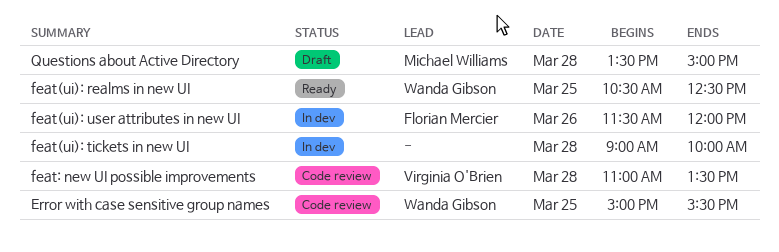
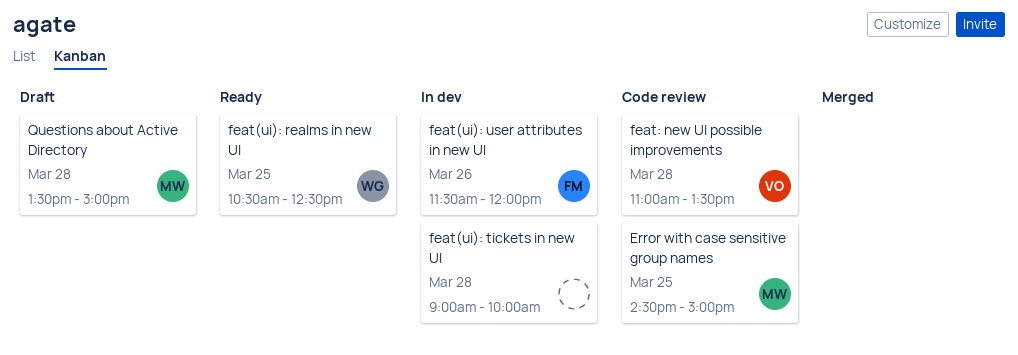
Error with case sensitive group names, owner: Wanda Gibson -> Michael Williams
Error with case sensitive group names, begins: 15:00 -> 14:30
Error with case sensitive group names, ends: 15:30 -> 15:00

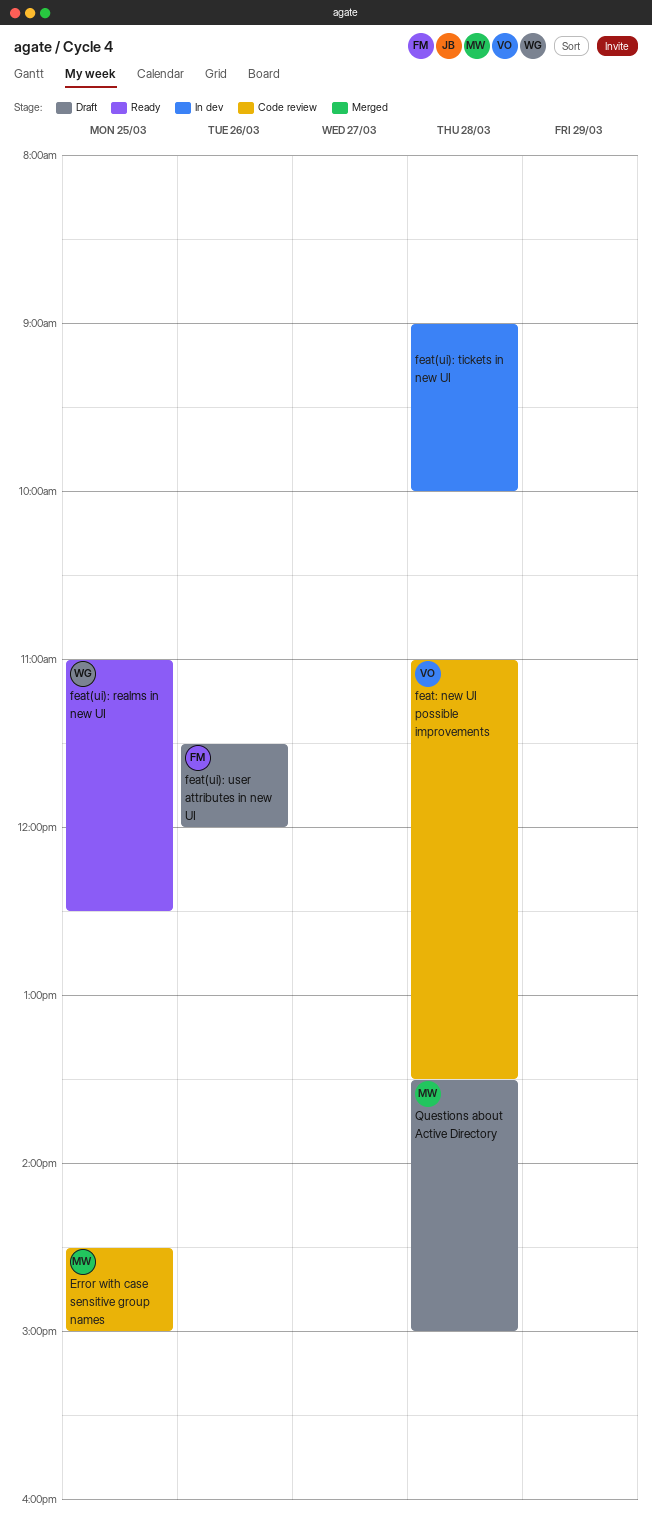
feat(ui): realms in new UI, begins: 10:30 -> 11:00
feat(ui): user attributes in new UI, status: In dev -> Draft

